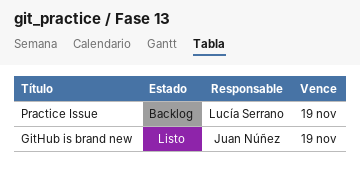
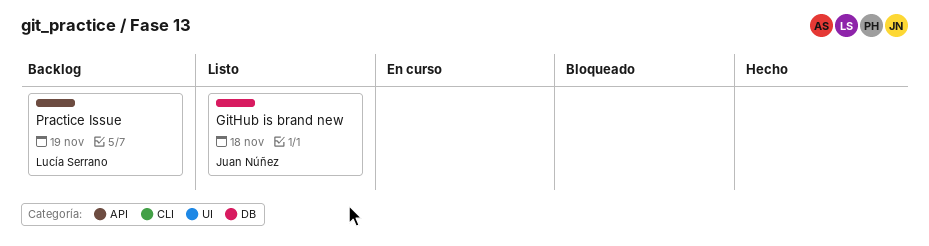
GitHub is brand new, due: Nov 19 -> Nov 18

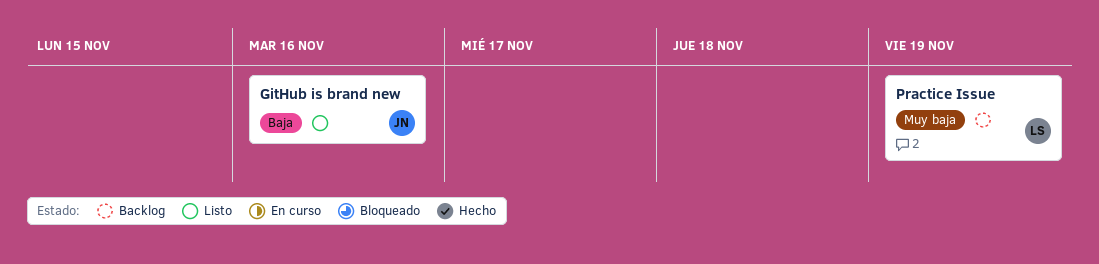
GitHub is brand new, due: Nov 18 -> Nov 16

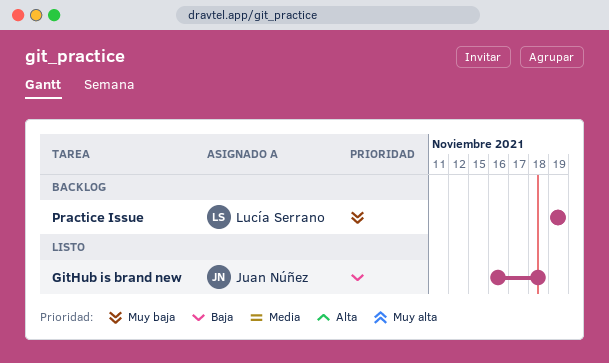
GitHub is brand new, due: Nov 16 -> Nov 18

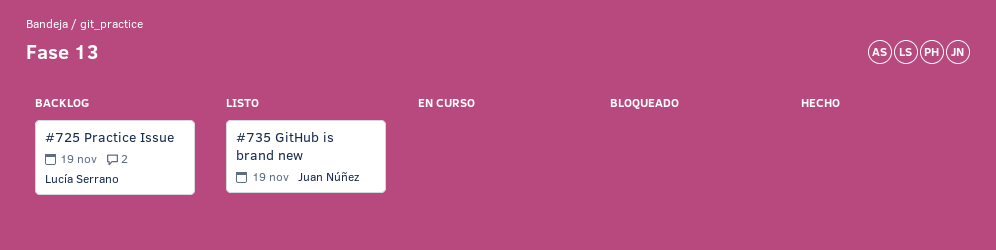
GitHub is brand new, due: Nov 18 -> Nov 19

